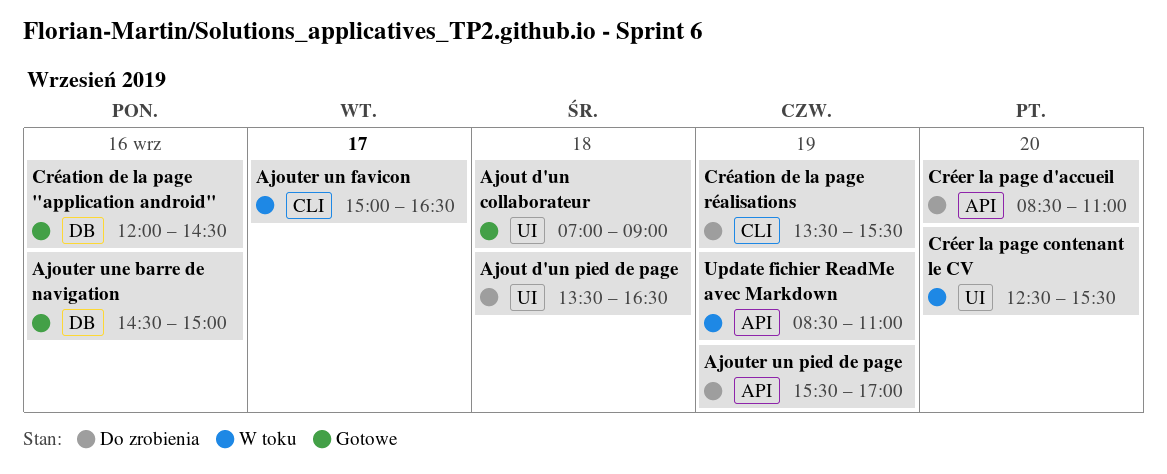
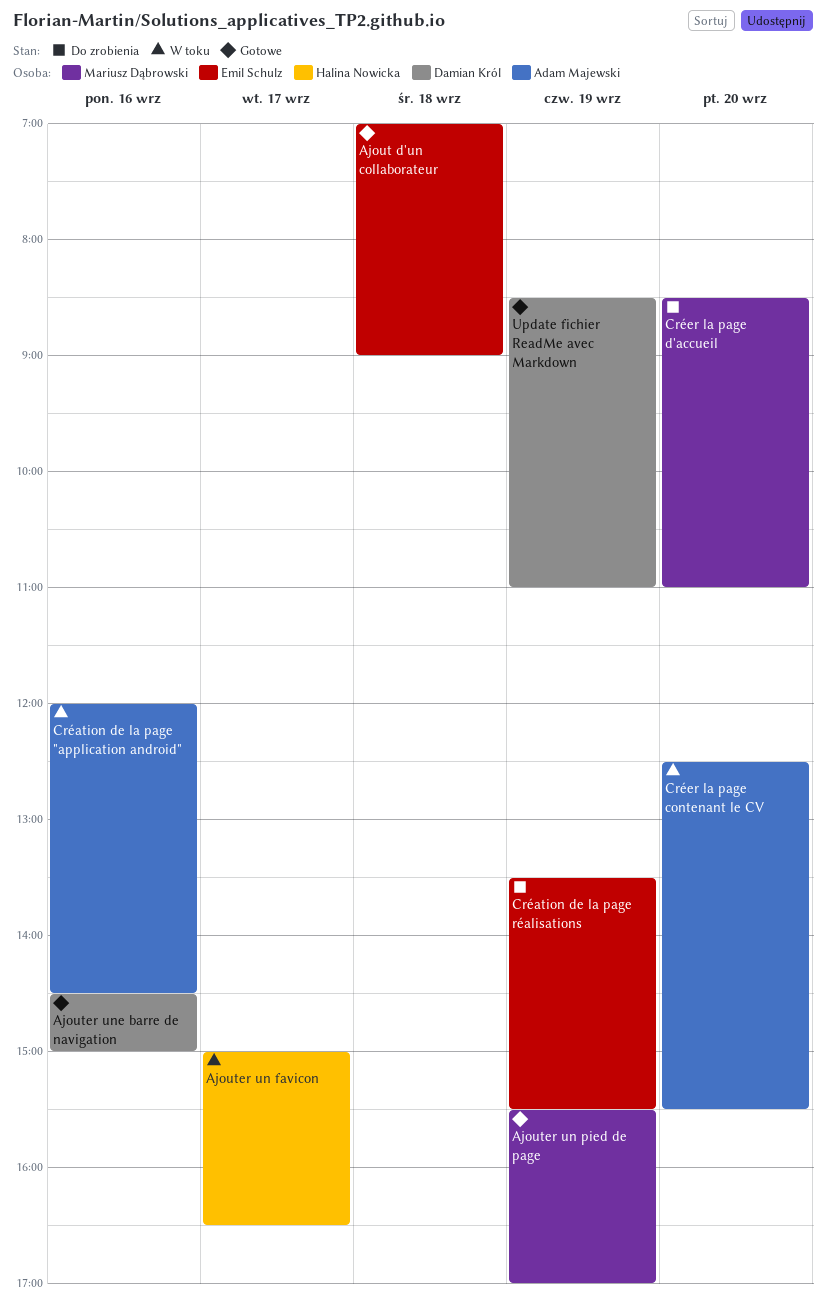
Ajout d'un pied de page: present -> none
Ajouter un pied de page, status: Do zrobienia -> Gotowe
Création de la page "application android", status: Gotowe -> W toku
Update fichier ReadMe avec Markdown, status: W toku -> Gotowe

